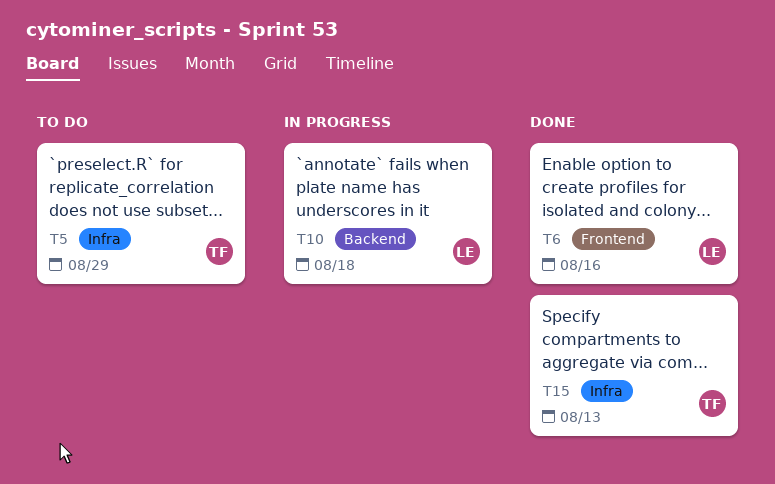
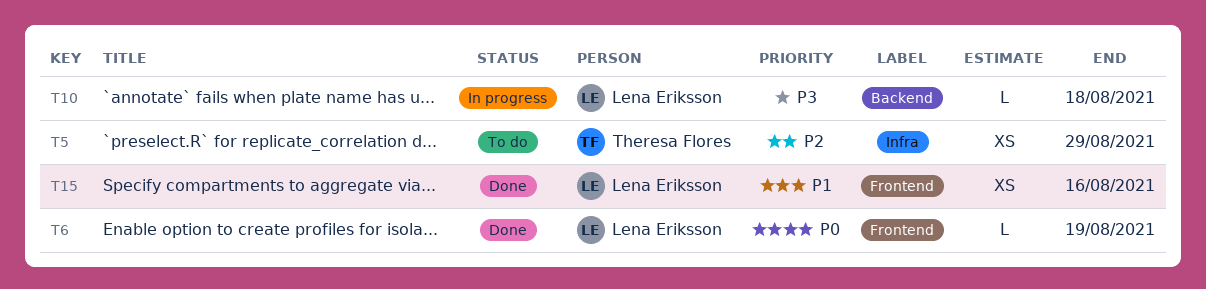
T6, due: Aug 16 -> Aug 19
T15, owner: Theresa Flores -> Lena Eriksson
T15, label: Infra -> Frontend
T15, due: Aug 13 -> Aug 16

